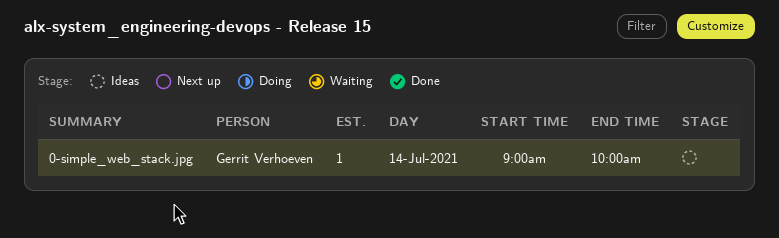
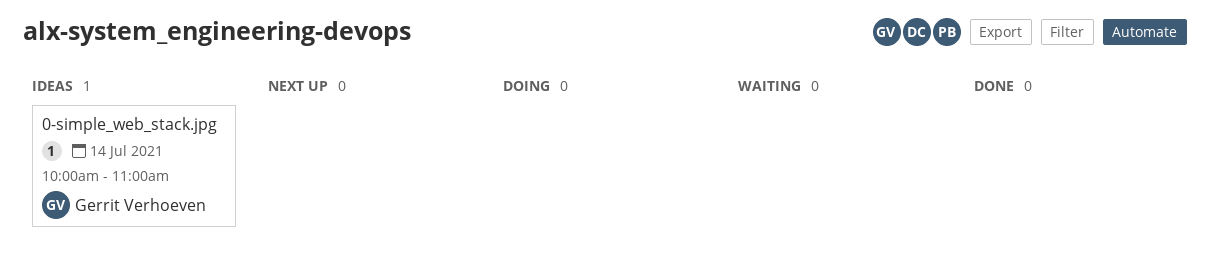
0-simple_web_stack.jpg, begins: 09:00 -> 10:00
0-simple_web_stack.jpg, ends: 10:00 -> 11:00

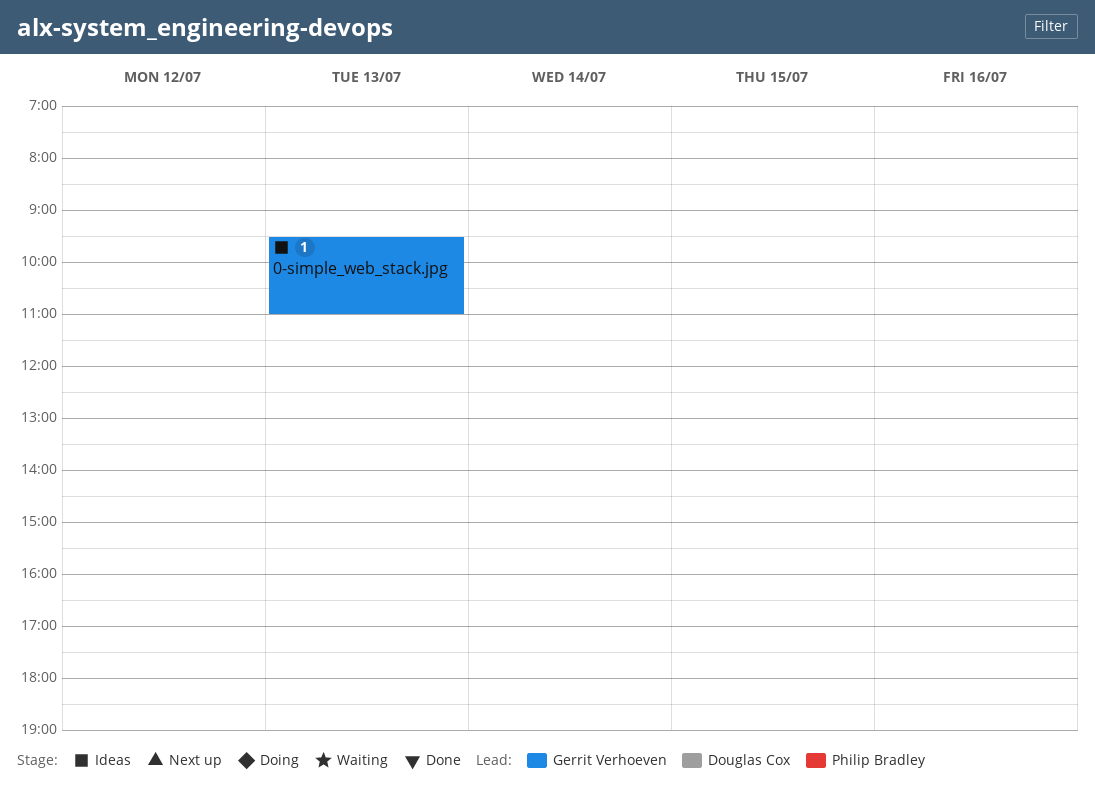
0-simple_web_stack.jpg, day: Jul 14 -> Jul 13
0-simple_web_stack.jpg, begins: 10:00 -> 09:30

